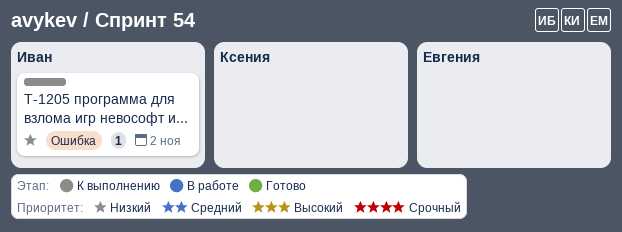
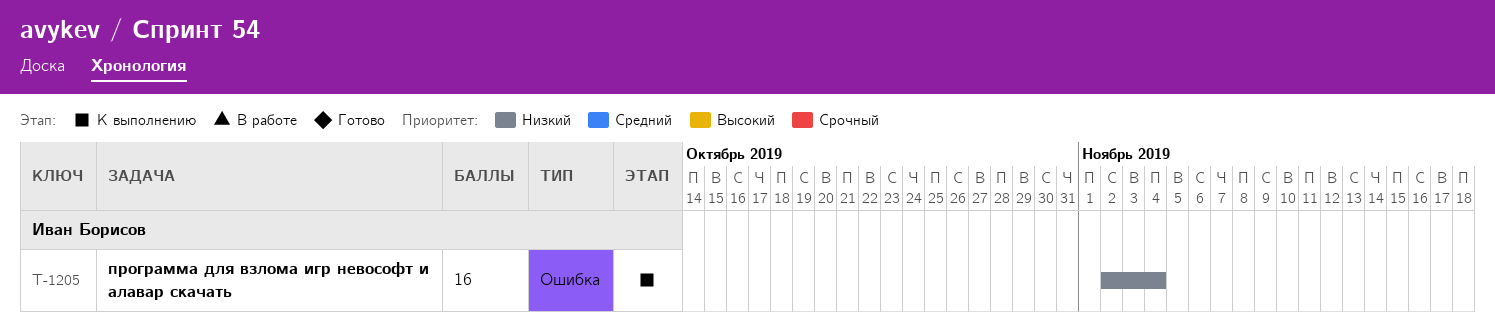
T-1205, estimate: 1 -> 16
T-1205, due: Nov 2 -> Nov 4

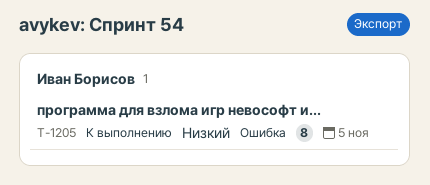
T-1205, estimate: 16 -> 8
T-1205, due: Nov 4 -> Nov 5

